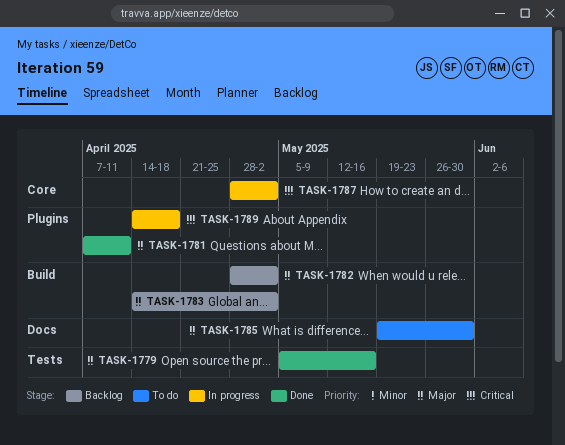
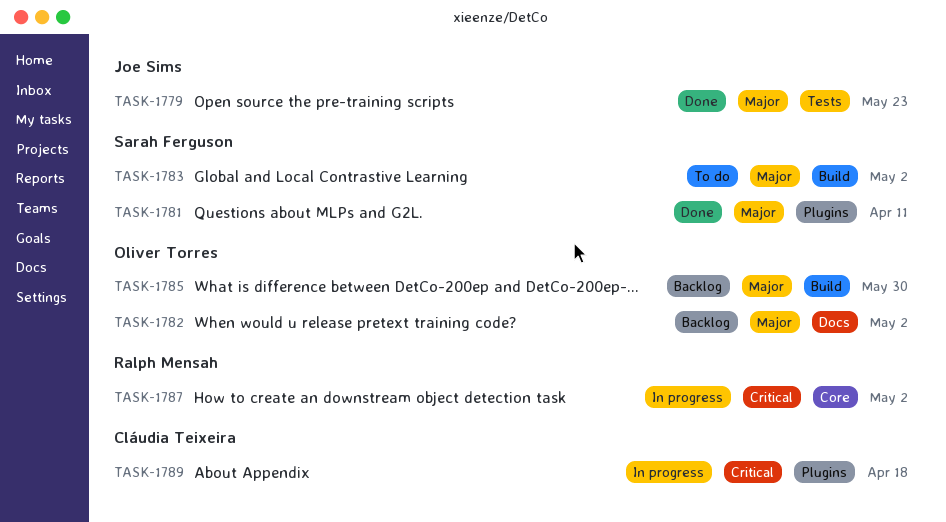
TASK-1779, due: May 16 -> May 23
TASK-1782, label: Build -> Docs
TASK-1783, status: Backlog -> To do
TASK-1785, status: To do -> Backlog
TASK-1785, label: Docs -> Build

